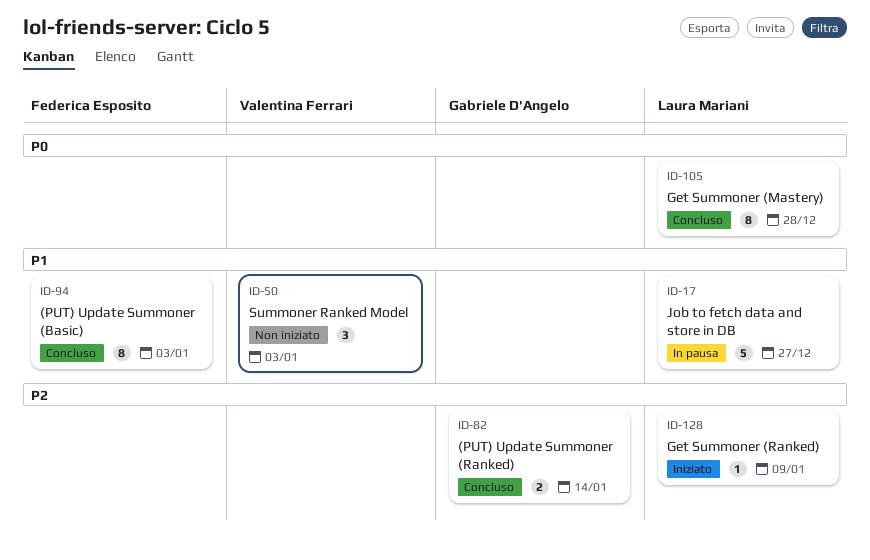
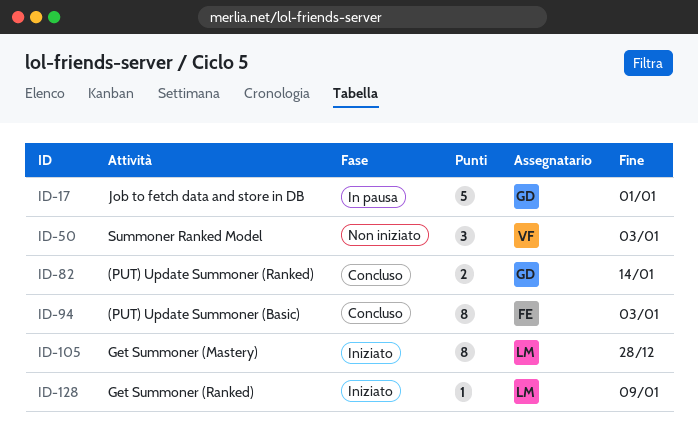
ID-17, owner: Laura Mariani -> Gabriele D'Angelo
ID-17, due: Dec 27 -> Jan 1
ID-105, status: Concluso -> Iniziato

